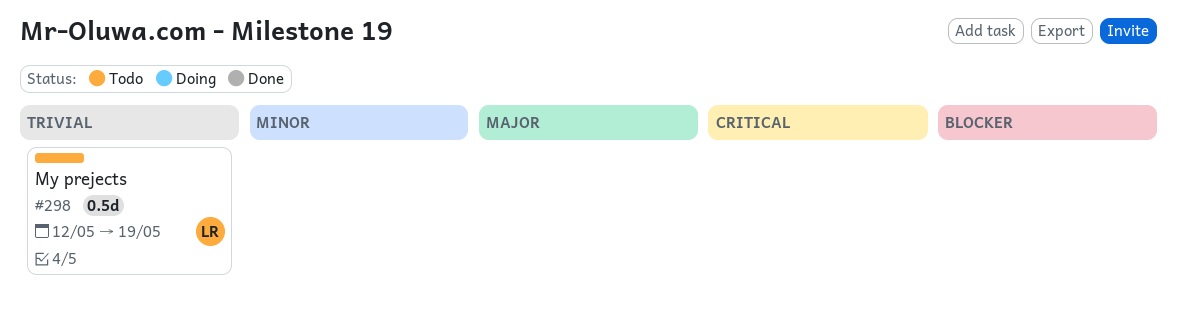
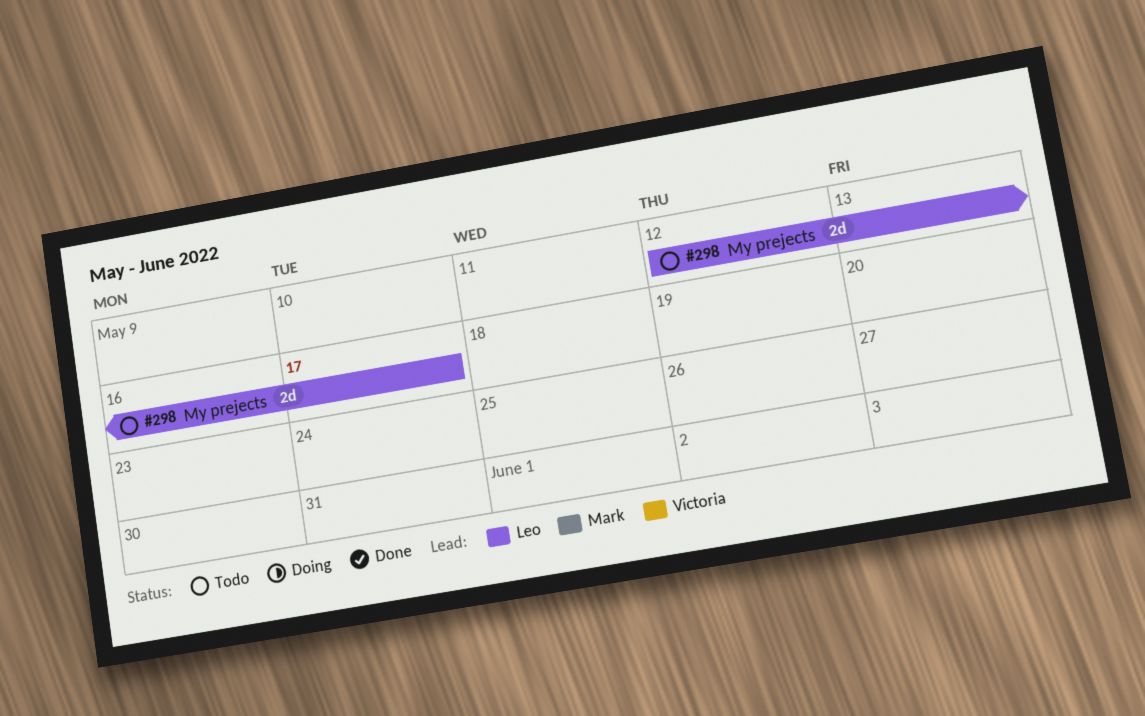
#298, estimate: 0.5d -> 2d
#298, due: May 19 -> May 17

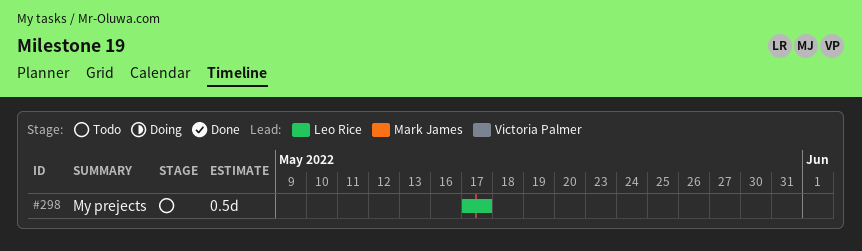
#298, estimate: 2d -> 0.5d
#298, start: May 12 -> May 17

